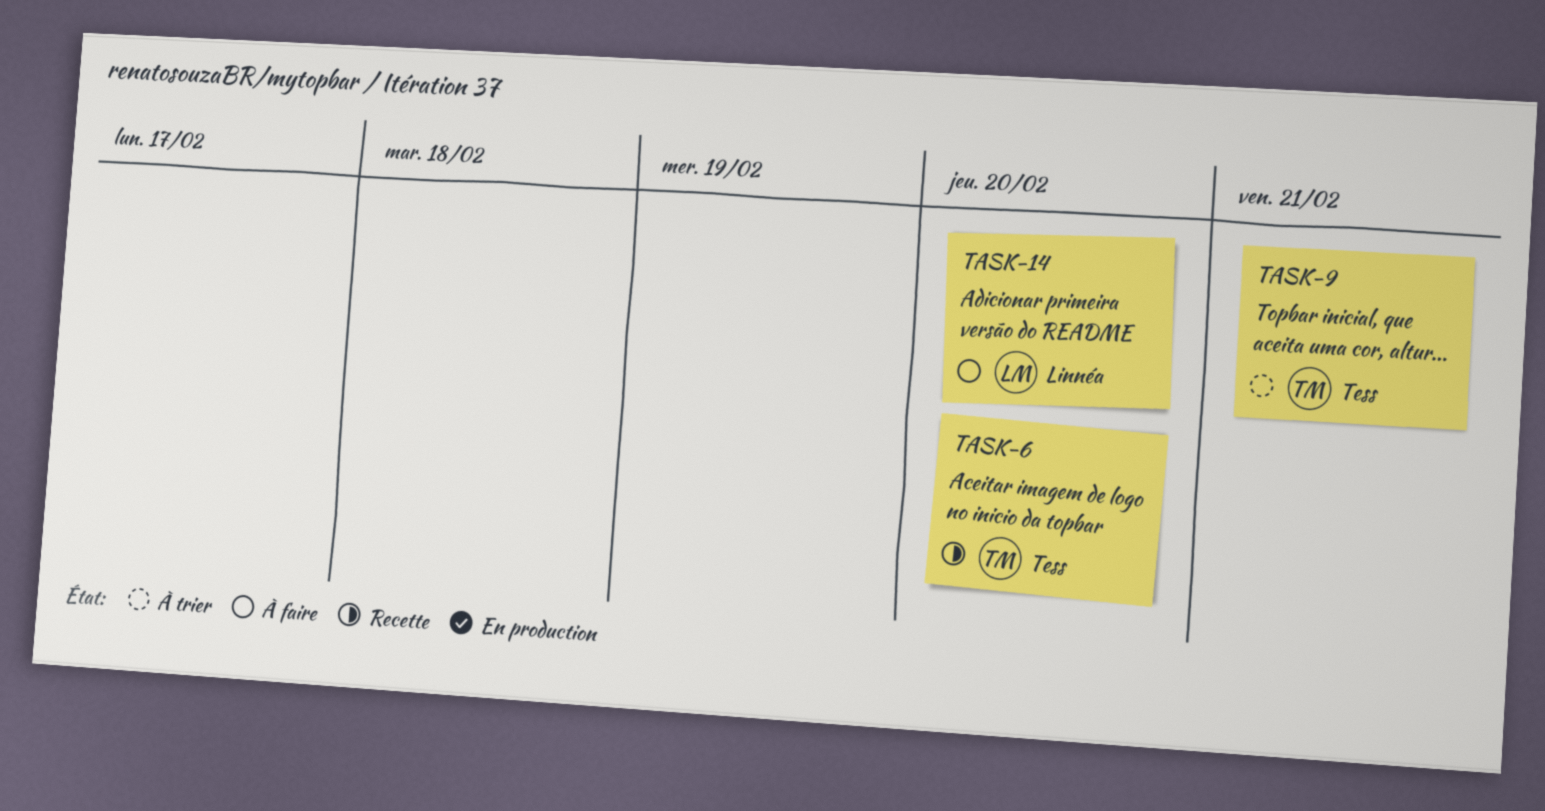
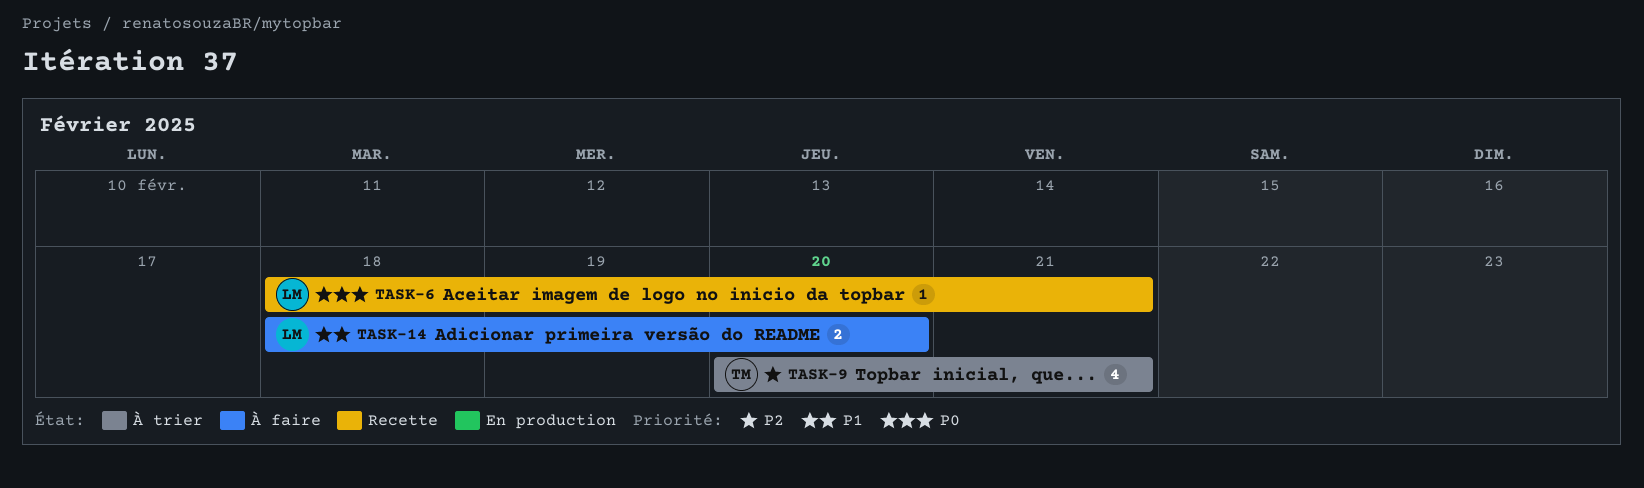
TASK-6, owner: Tess -> Linnéa
TASK-6, due: Feb 20 -> Feb 21

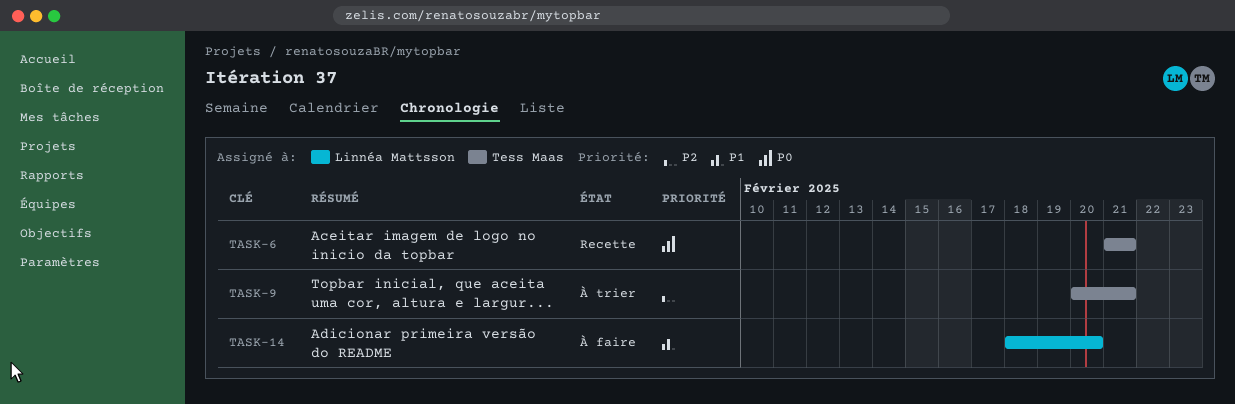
TASK-6, owner: Linnéa Mattsson -> Tess Maas
TASK-6, start: Feb 18 -> Feb 21

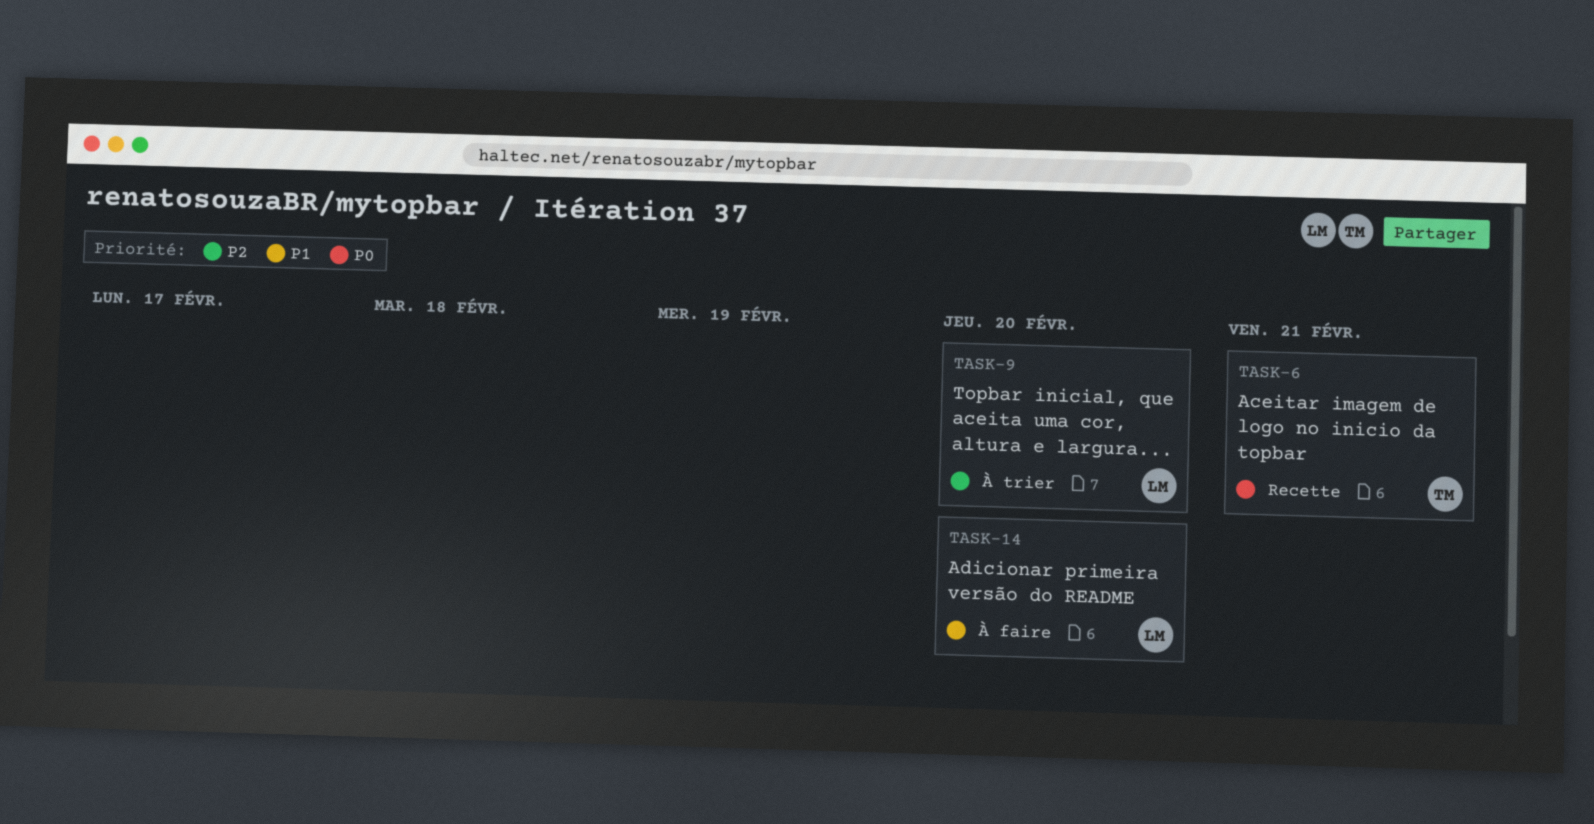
TASK-9, owner: Tess Maas -> Linnéa Mattsson
TASK-9, due: Feb 21 -> Feb 20

